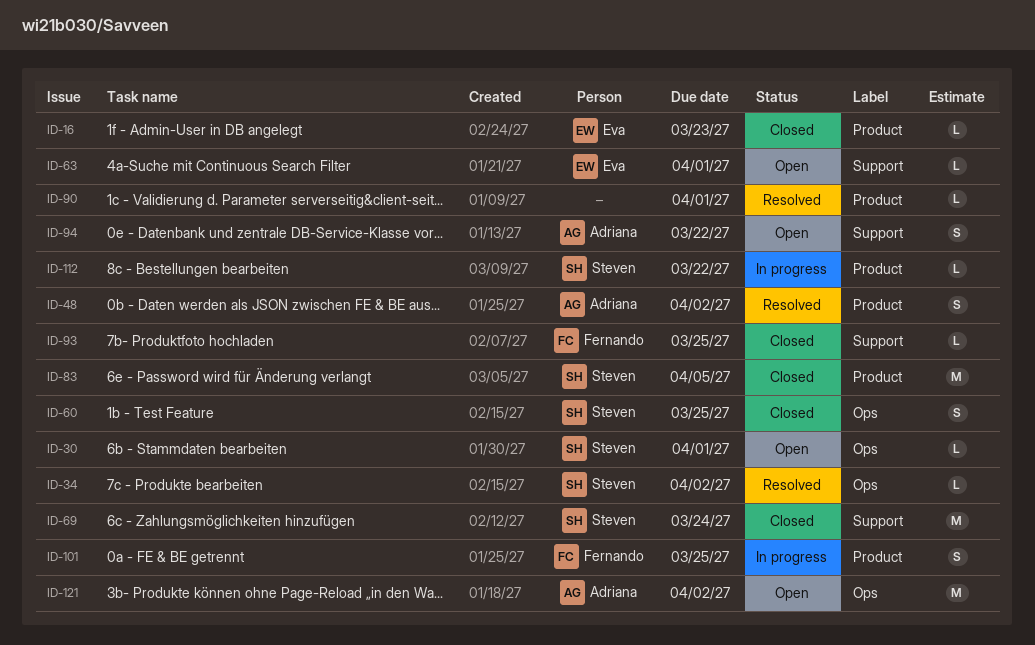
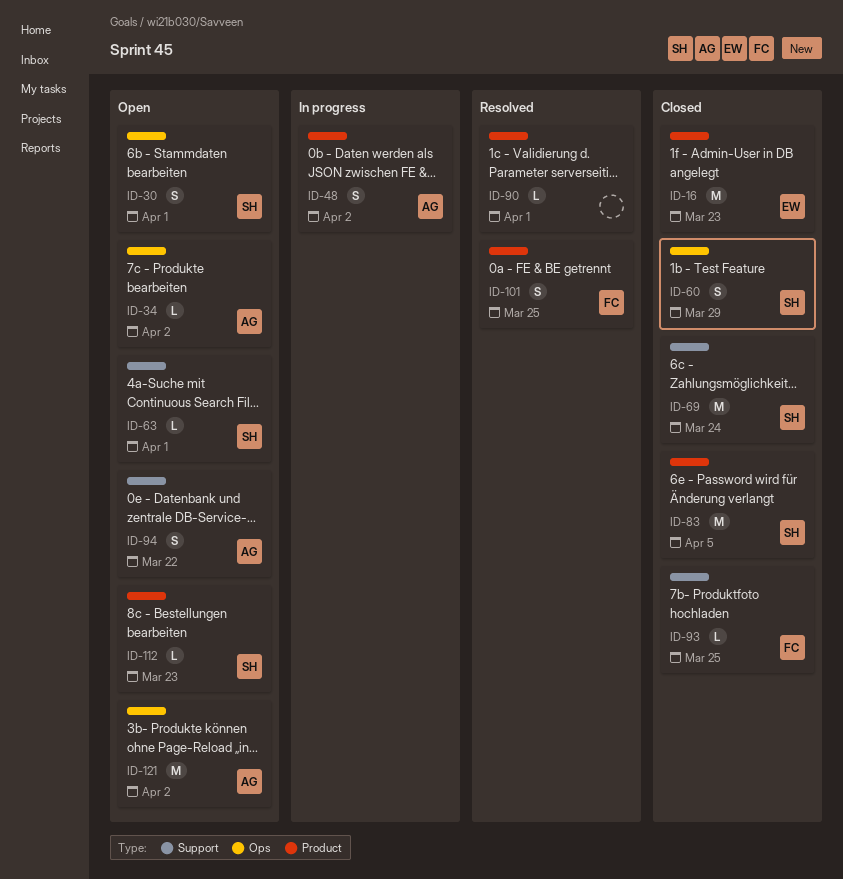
ID-16, estimate: L -> M
ID-30, estimate: L -> S
ID-34, status: Resolved -> Open
ID-34, owner: Steven -> Adriana
ID-48, status: Resolved -> In progress
ID-60, due: Mar 25 -> Mar 29
ID-63, owner: Eva -> Steven
ID-101, status: In progress -> Resolved
ID-112, status: In progress -> Open
ID-112, due: Mar 22 -> Mar 23

